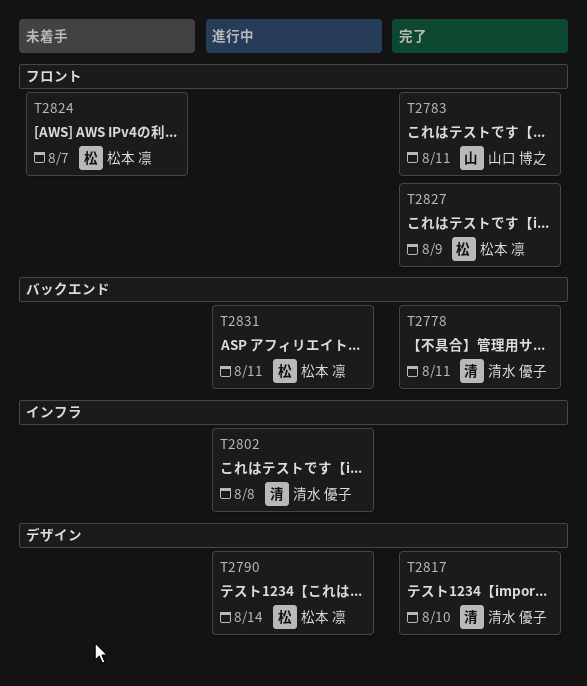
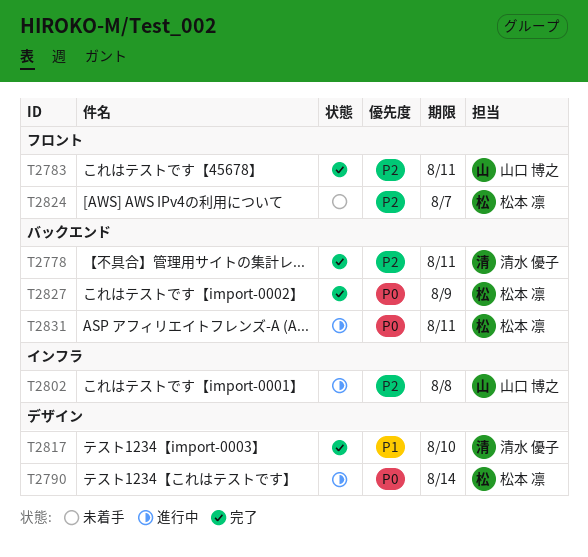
T2802, owner: 清水 優子 -> 山口 博之
T2827, label: フロント -> バックエンド

